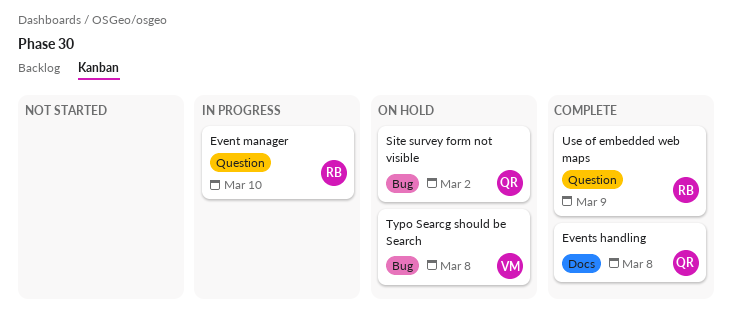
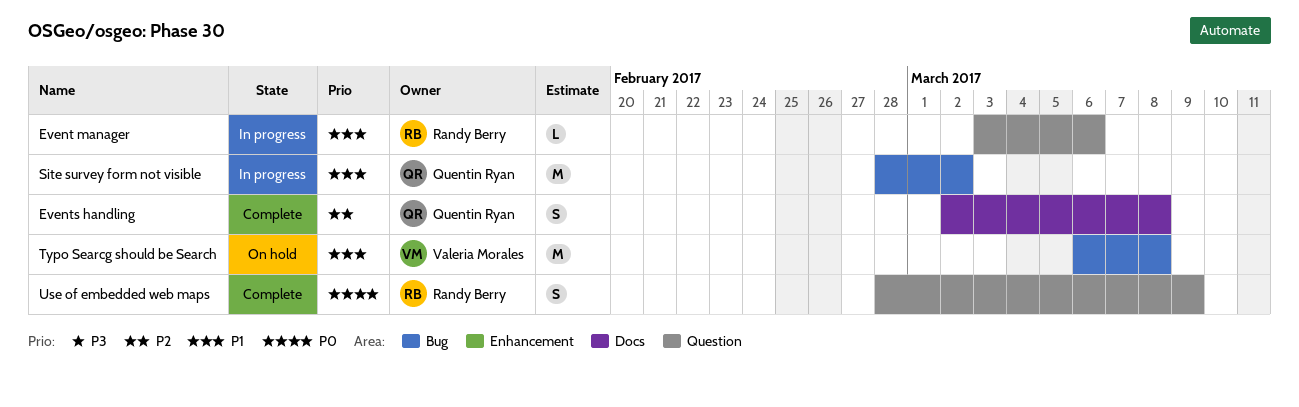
Event manager, due: Mar 10 -> Mar 6
Site survey form not visible, status: On hold -> In progress

